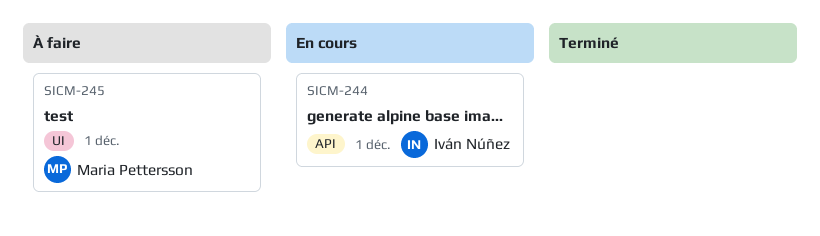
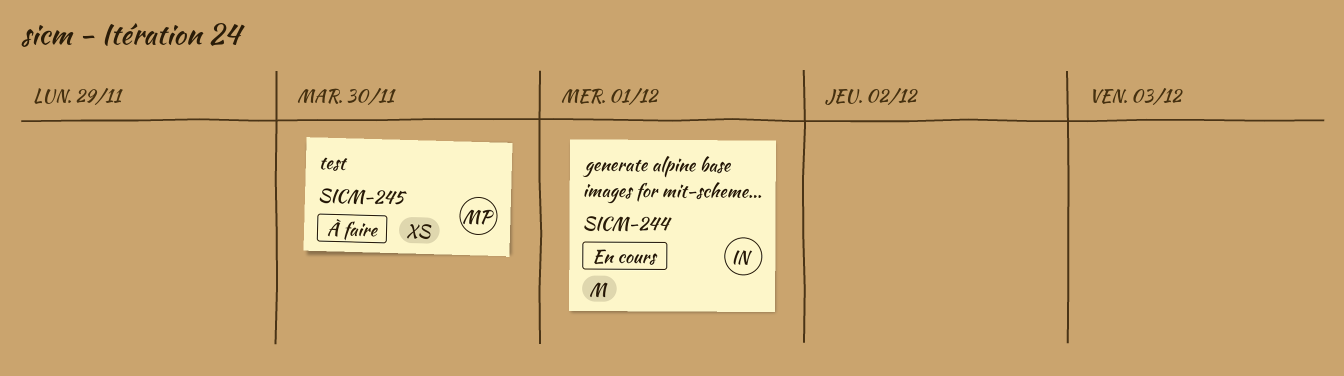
SICM-245, due: Dec 1 -> Nov 30

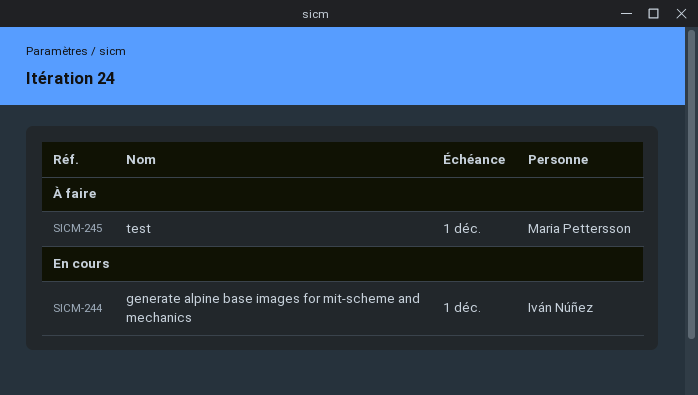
SICM-245, due: Nov 30 -> Dec 1

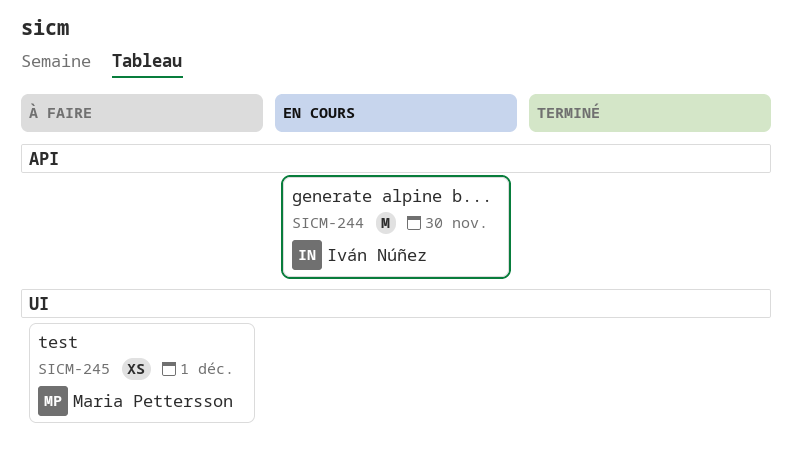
SICM-244, due: Dec 1 -> Nov 30

